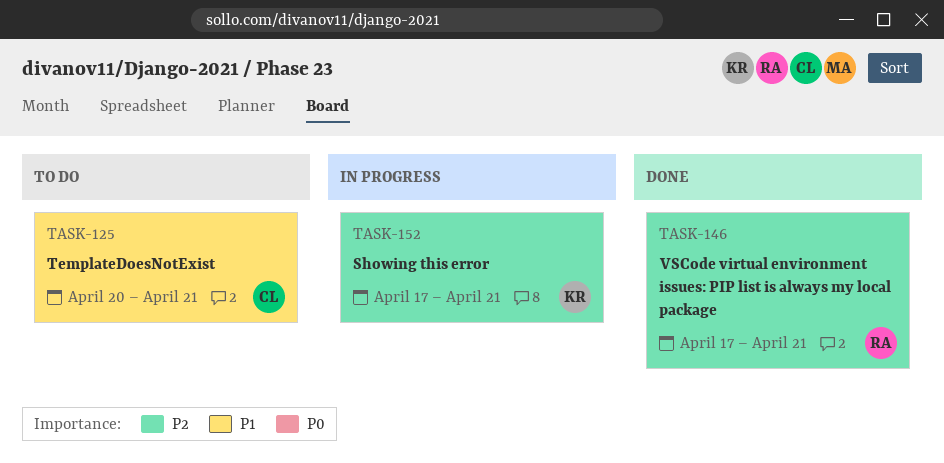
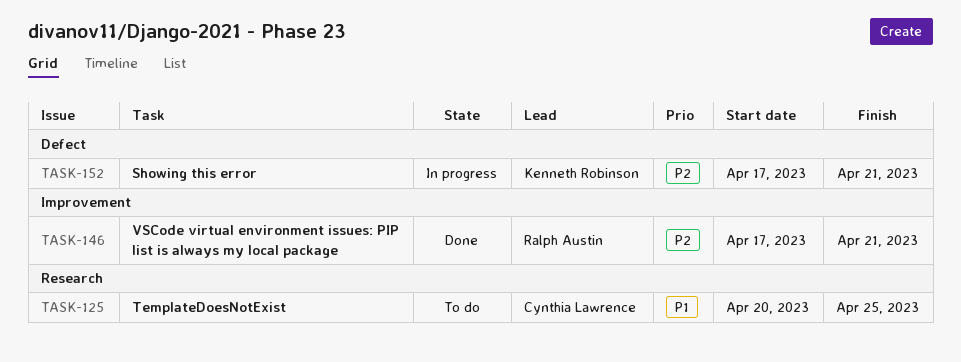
TASK-125, due: Apr 21 -> Apr 25

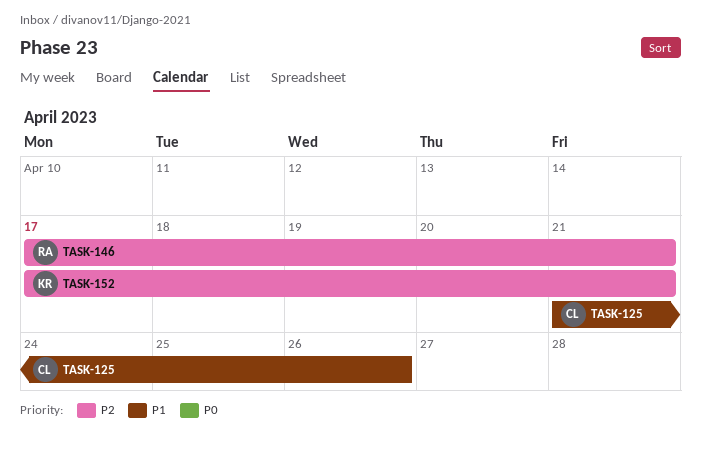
TASK-125, start: Apr 20 -> Apr 21
TASK-125, due: Apr 25 -> Apr 26

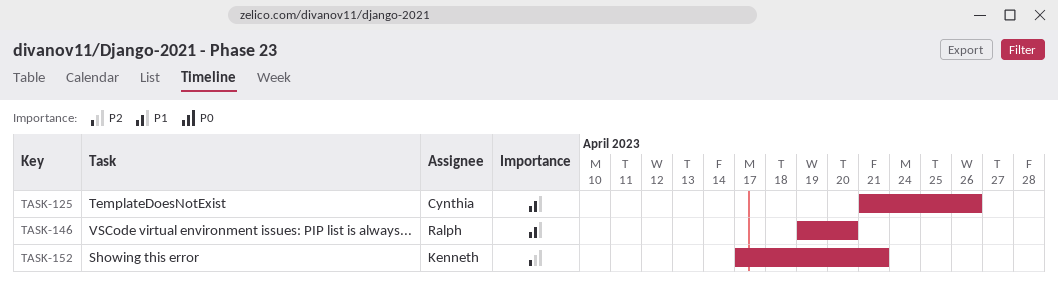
TASK-146, priority: P2 -> P1
TASK-146, start: Apr 17 -> Apr 19
TASK-146, due: Apr 21 -> Apr 20

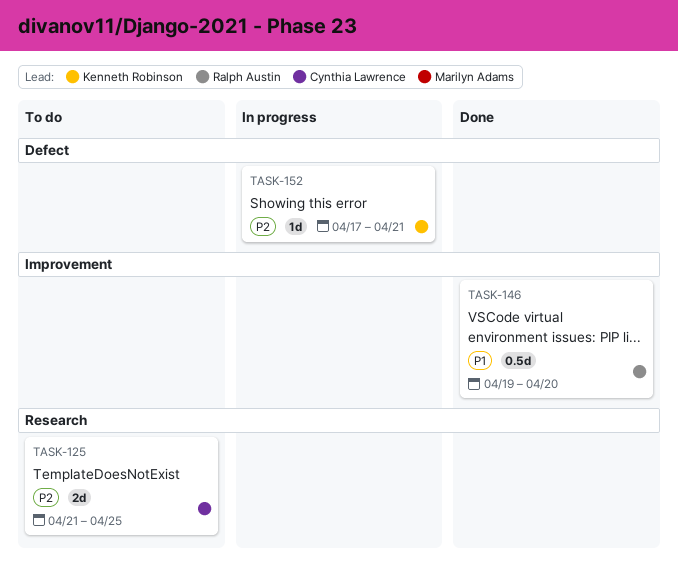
TASK-125, priority: P1 -> P2
TASK-125, due: Apr 26 -> Apr 25

